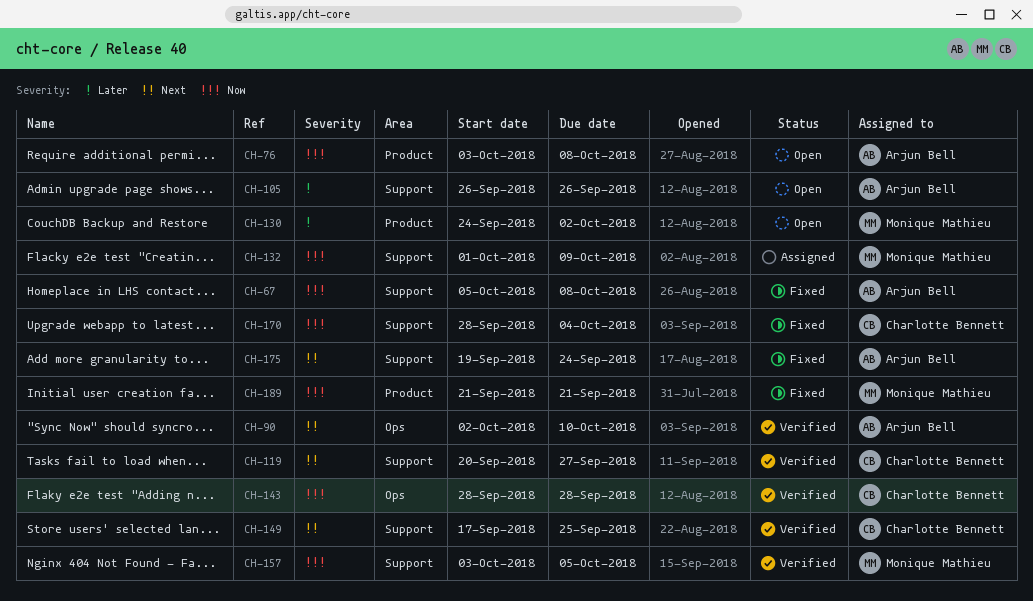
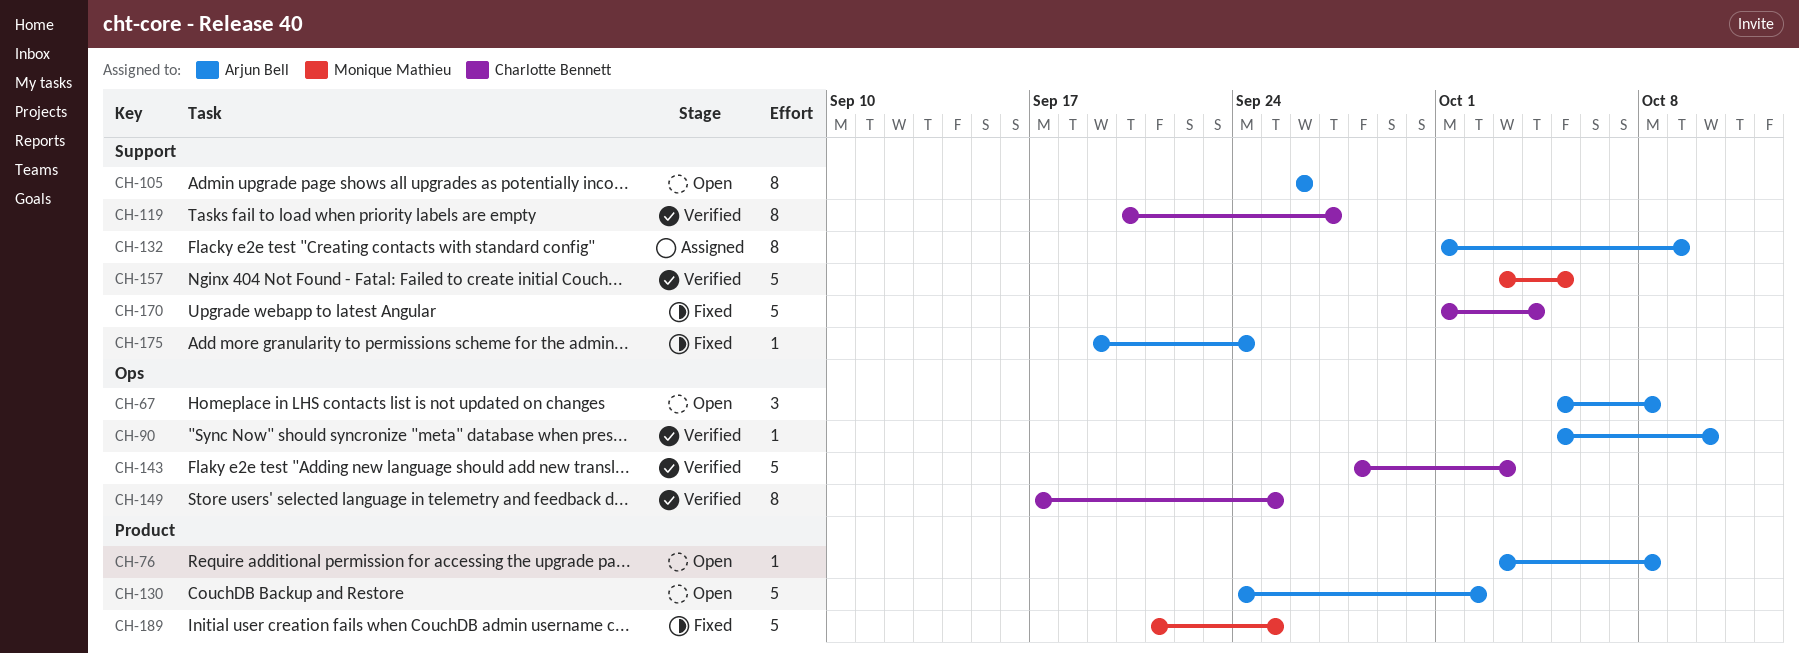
CH-67, status: Fixed -> Open
CH-67, label: Support -> Ops
CH-90, start: Oct 2 -> Oct 5
CH-130, owner: Monique Mathieu -> Arjun Bell
CH-132, owner: Monique Mathieu -> Arjun Bell
CH-143, due: Sep 28 -> Oct 3
CH-149, label: Support -> Ops
CH-170, start: Sep 28 -> Oct 1
CH-189, due: Sep 21 -> Sep 25

